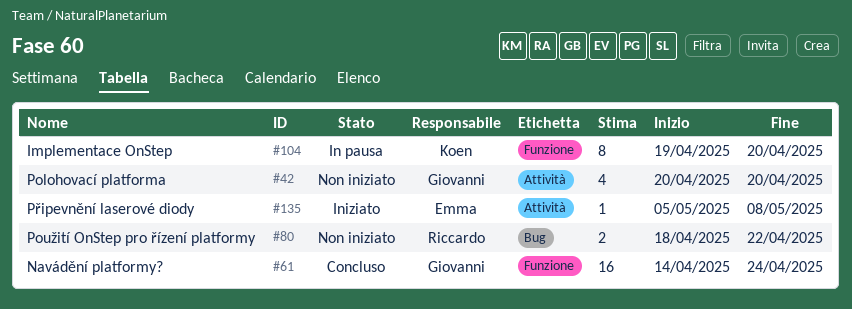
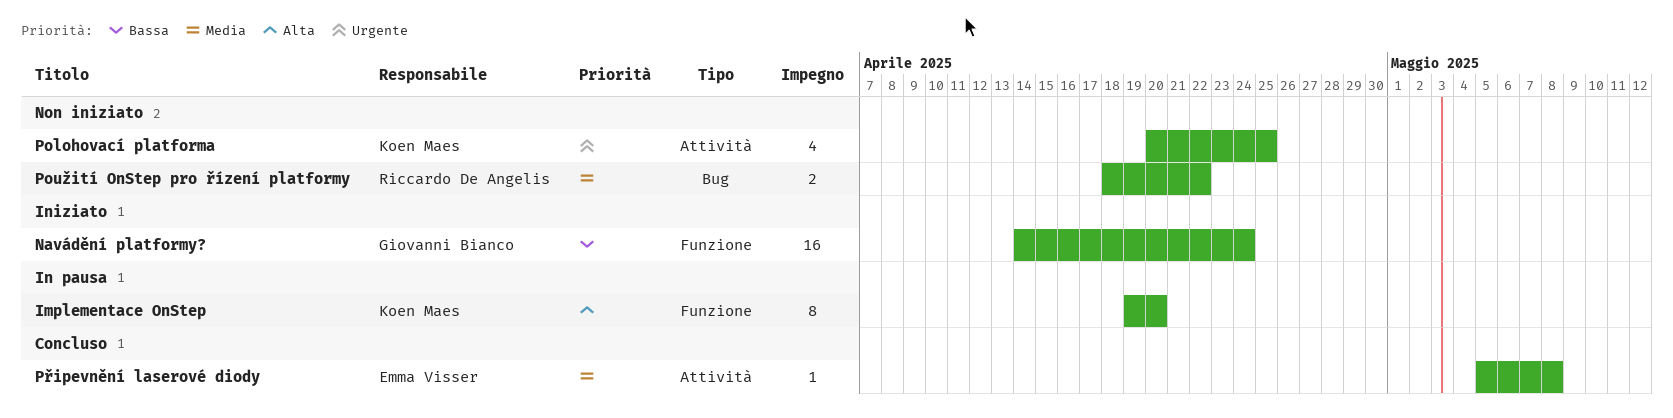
Navádění platformy?, status: Concluso -> Iniziato
Polohovací platforma, owner: Giovanni Bianco -> Koen Maes
Polohovací platforma, due: Apr 20 -> Apr 25
Připevnění laserové diody, status: Iniziato -> Concluso

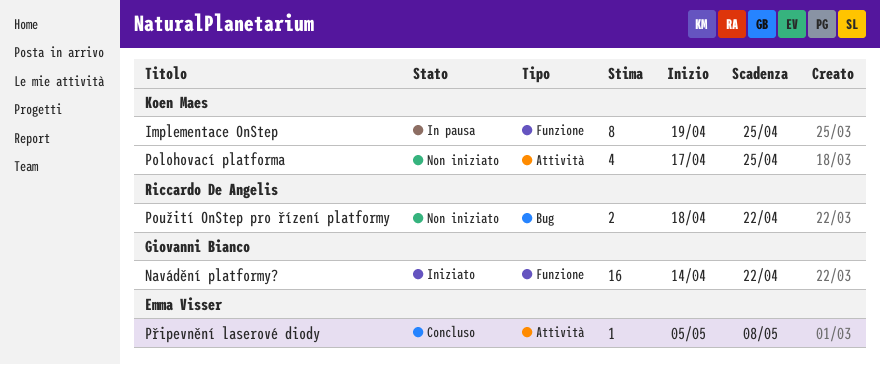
Implementace OnStep, due: Apr 20 -> Apr 25
Navádění platformy?, due: Apr 24 -> Apr 22
Polohovací platforma, start: Apr 20 -> Apr 17

